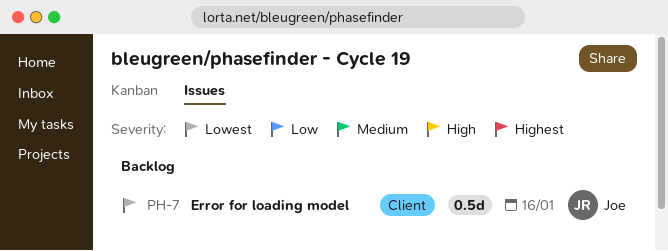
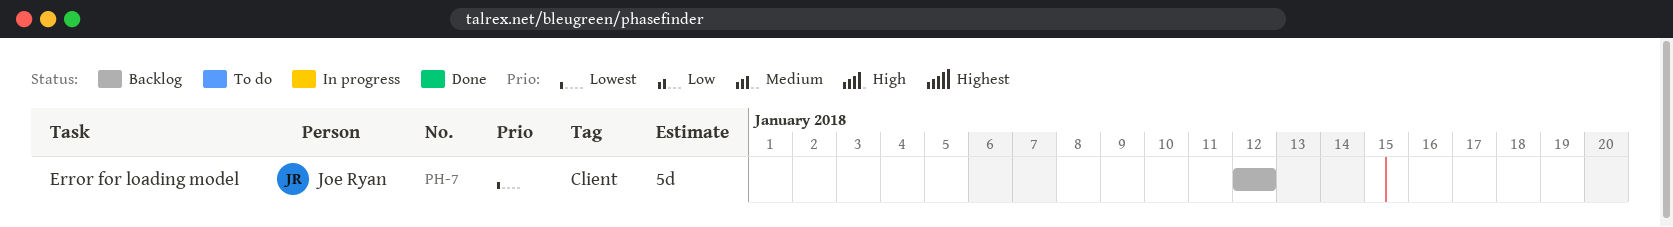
PH-7, estimate: 0.5d -> 5d
PH-7, due: Jan 16 -> Jan 12

